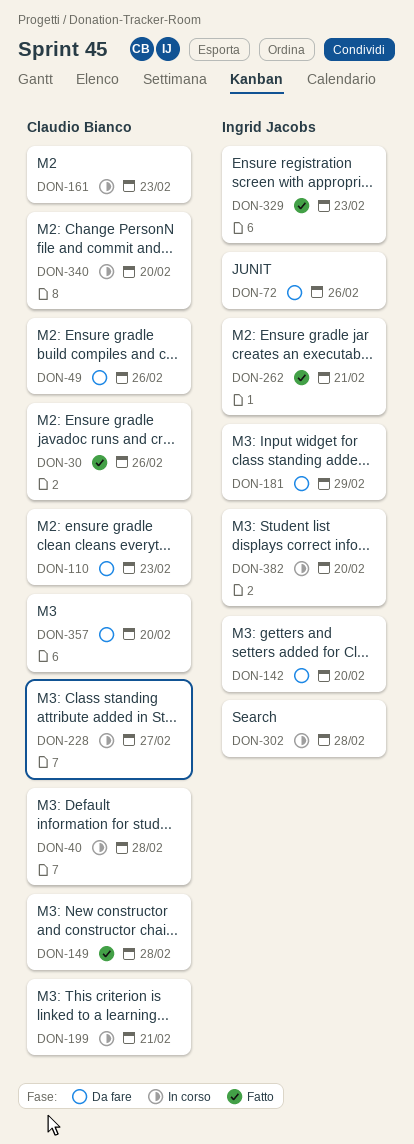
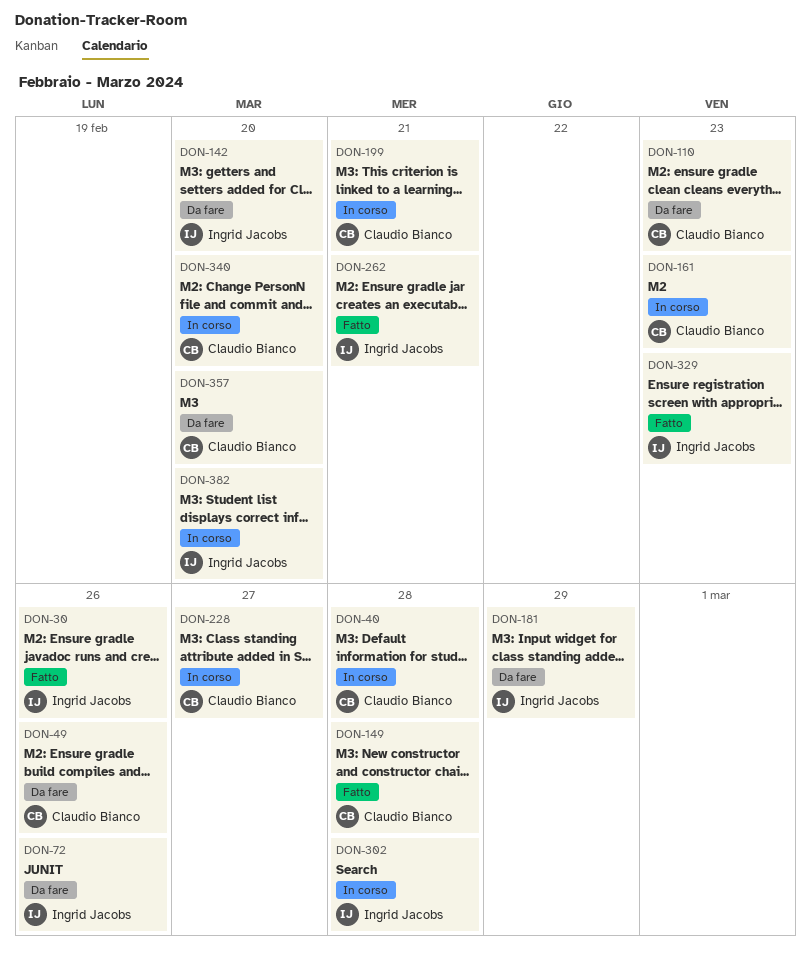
DON-30, owner: Claudio Bianco -> Ingrid Jacobs

